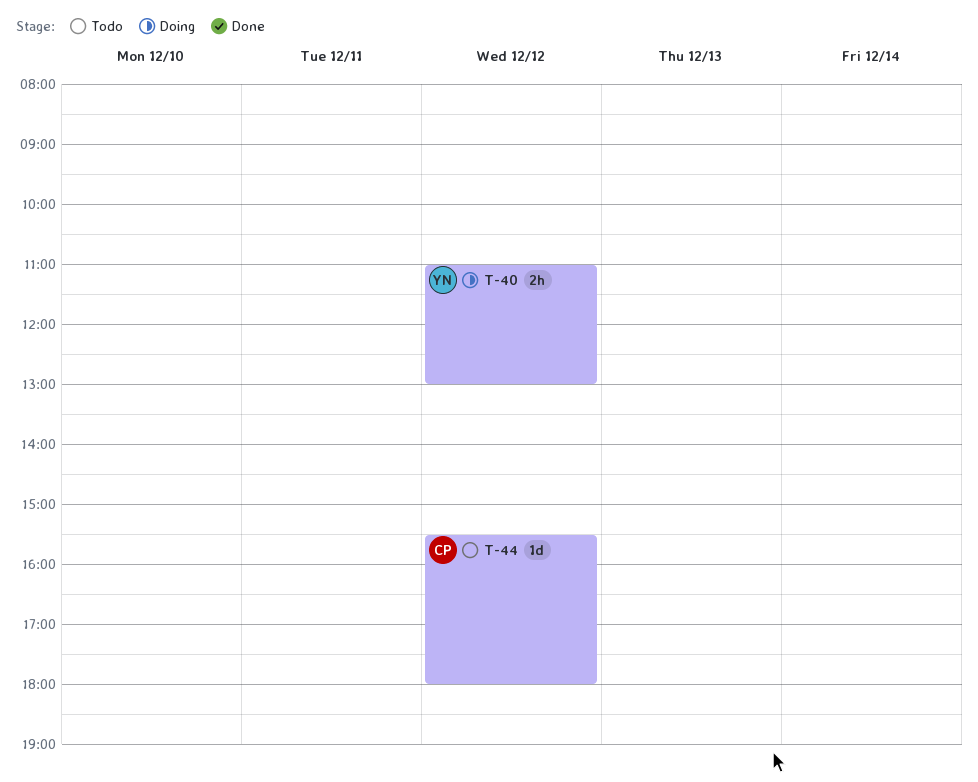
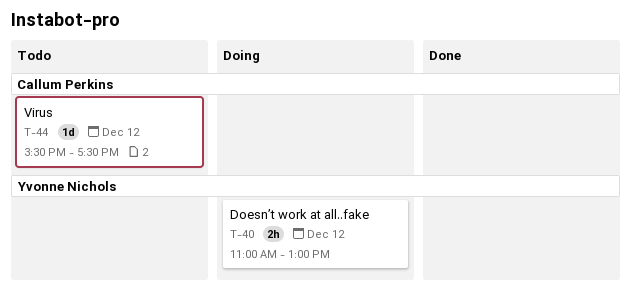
T-44, ends: 18:00 -> 17:30

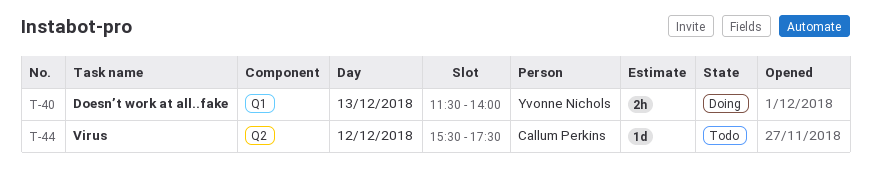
T-40, day: Dec 12 -> Dec 13
T-40, begins: 11:00 -> 11:30
T-40, ends: 13:00 -> 14:00

